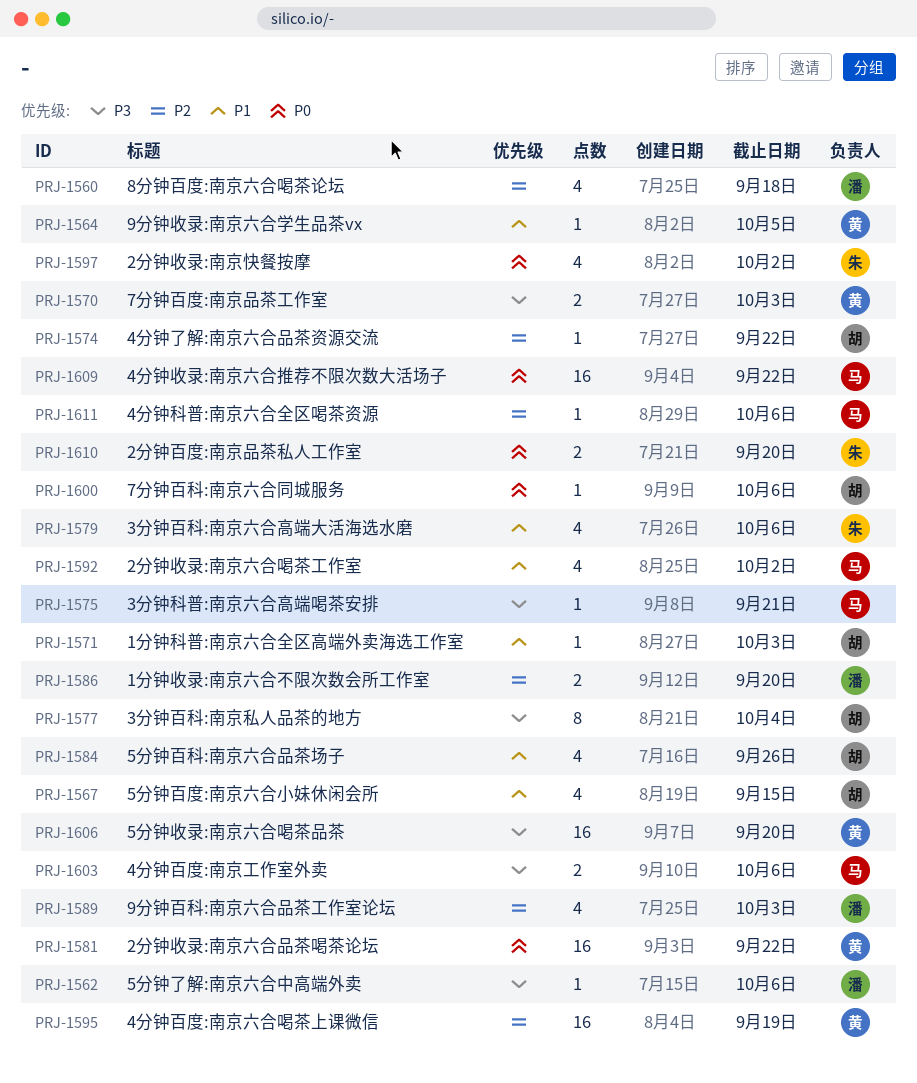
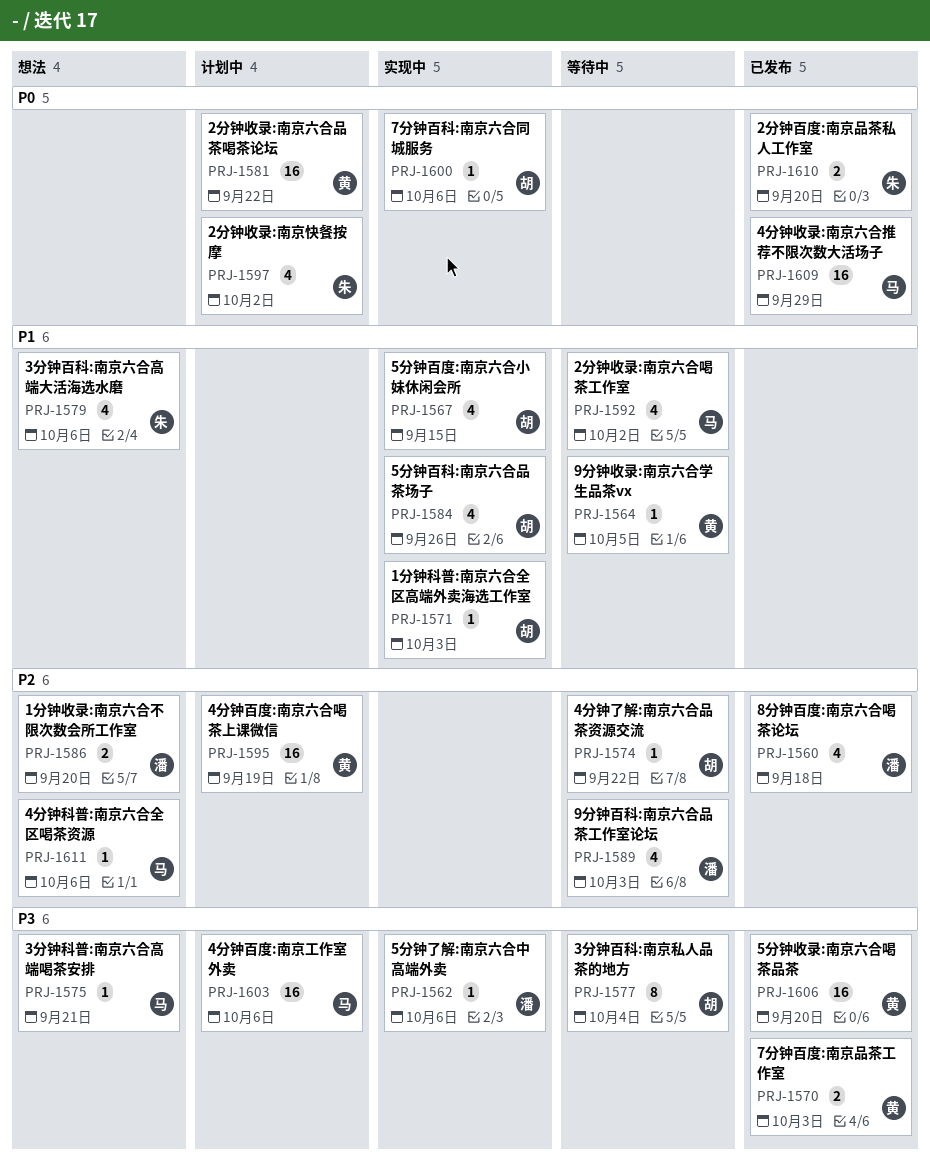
PRJ-1603, estimate: 2 -> 16
PRJ-1609, due: Sep 22 -> Sep 29

